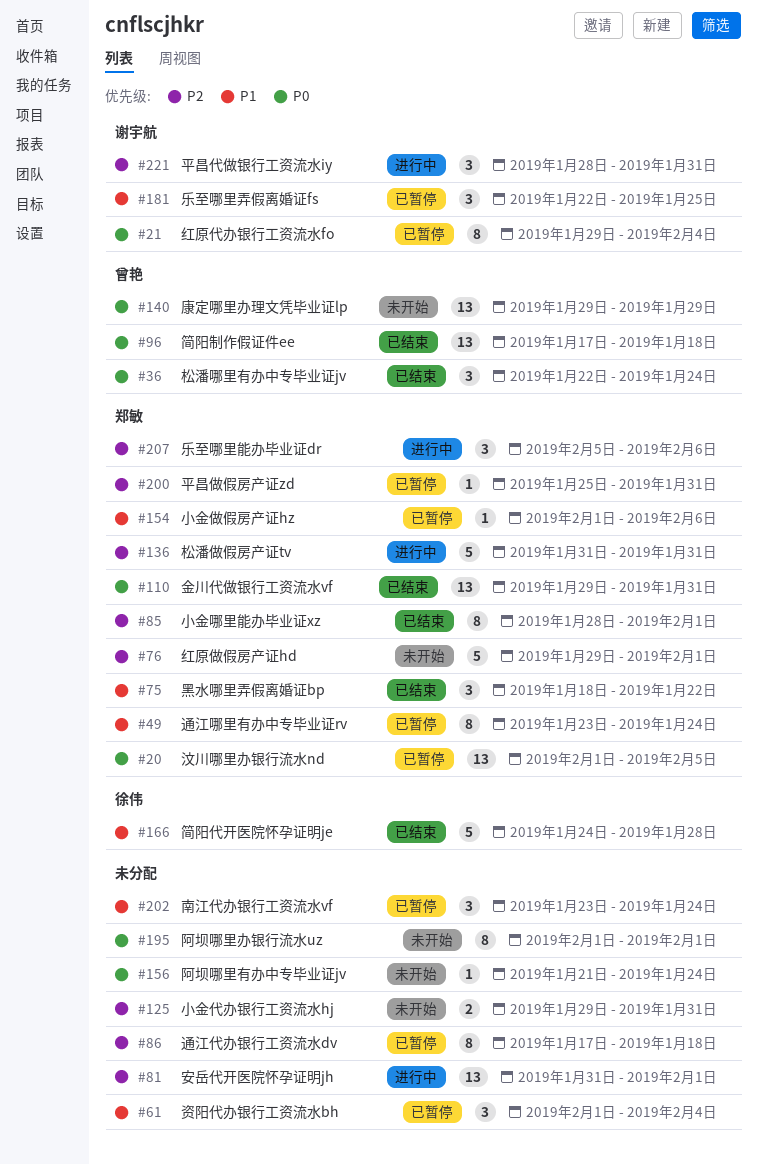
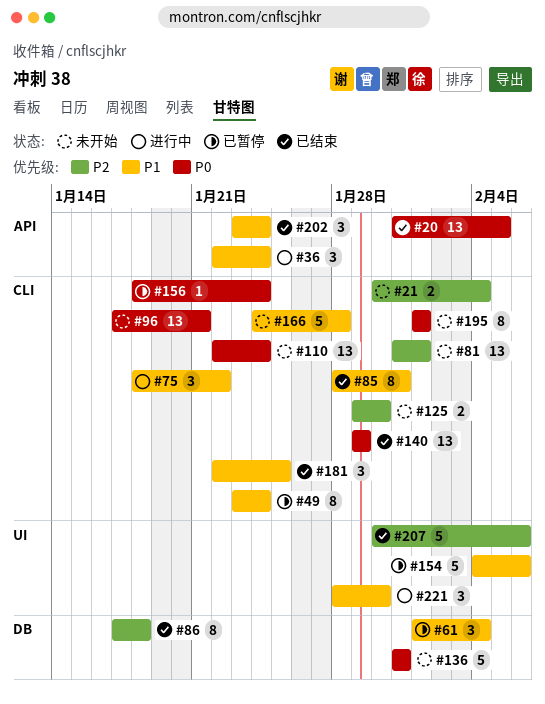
#20, status: 已暂停 -> 已结束
#20, start: Feb 1 -> Jan 31
#21, status: 已暂停 -> 未开始
#21, priority: P0 -> P2
#21, estimate: 8 -> 2
#21, start: Jan 29 -> Jan 30
#36, status: 已结束 -> 进行中
#36, priority: P0 -> P1
#75, status: 已结束 -> 进行中
#76: present -> none
#81, status: 进行中 -> 未开始
#85, priority: P2 -> P1
#85, due: Feb 1 -> Jan 31
#86, status: 已暂停 -> 已结束
#96, status: 已结束 -> 未开始
#96, due: Jan 18 -> Jan 21
#110, status: 已结束 -> 未开始
#110, start: Jan 29 -> Jan 22
#110, due: Jan 31 -> Jan 24
#125, due: Jan 31 -> Jan 30
#136, status: 进行中 -> 未开始
#136, priority: P2 -> P0
#140, status: 未开始 -> 已结束
#154, estimate: 1 -> 5
#154, start: Feb 1 -> Feb 4
#156, status: 未开始 -> 已暂停
#156, start: Jan 21 -> Jan 18
#166, status: 已结束 -> 未开始
#181, status: 已暂停 -> 已结束
#200: present -> none
#202, status: 已暂停 -> 已结束
#207, status: 进行中 -> 已结束
#207, estimate: 3 -> 5
#207, start: Feb 5 -> Jan 30
#221, priority: P2 -> P1
#221, due: Jan 31 -> Jan 30

